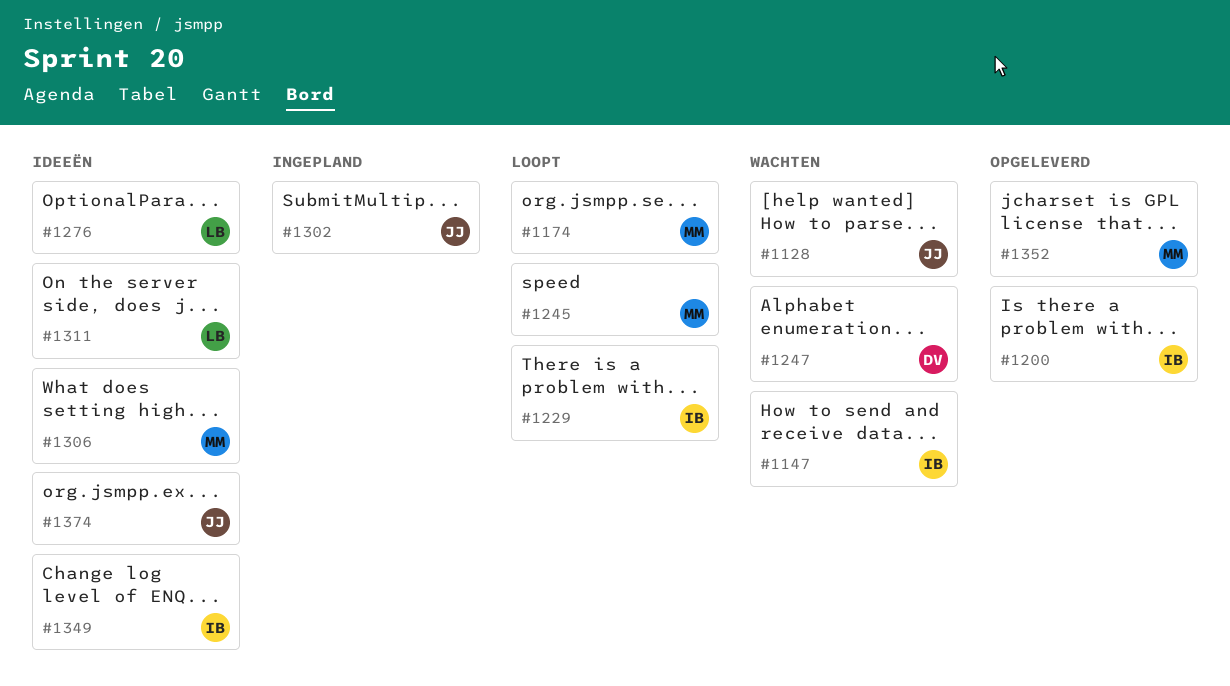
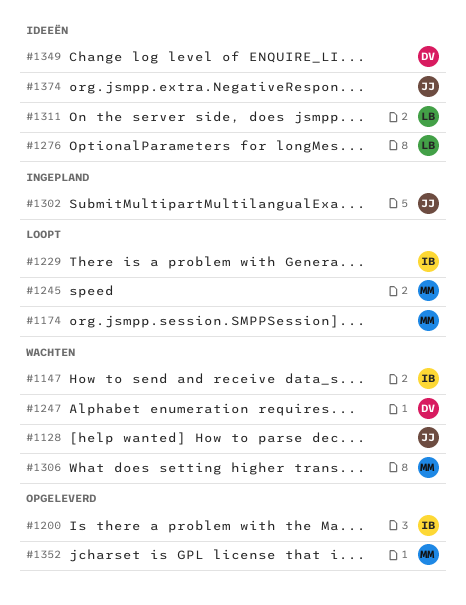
#1306, status: Ideeën -> Wachten
#1349, owner: IB -> DV

